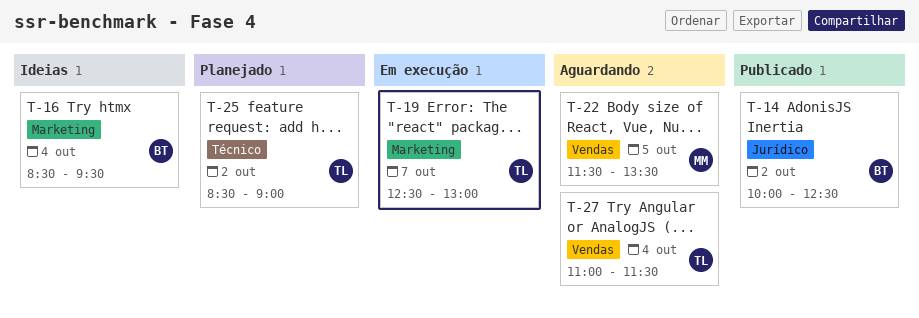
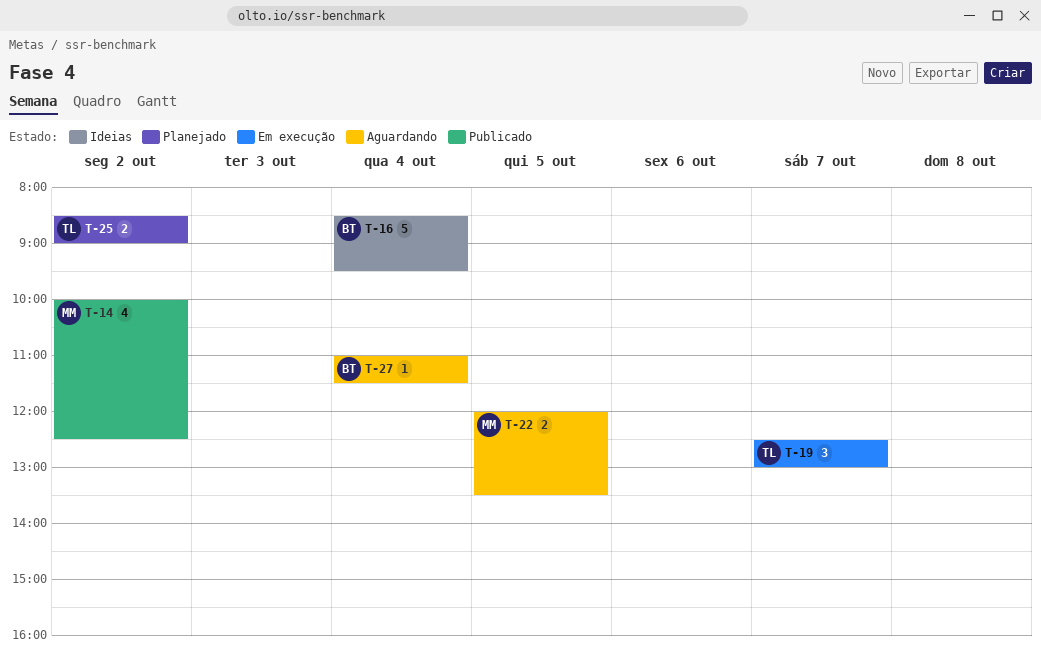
T-14, owner: BT -> MM
T-22, begins: 11:30 -> 12:00
T-27, owner: TL -> BT

